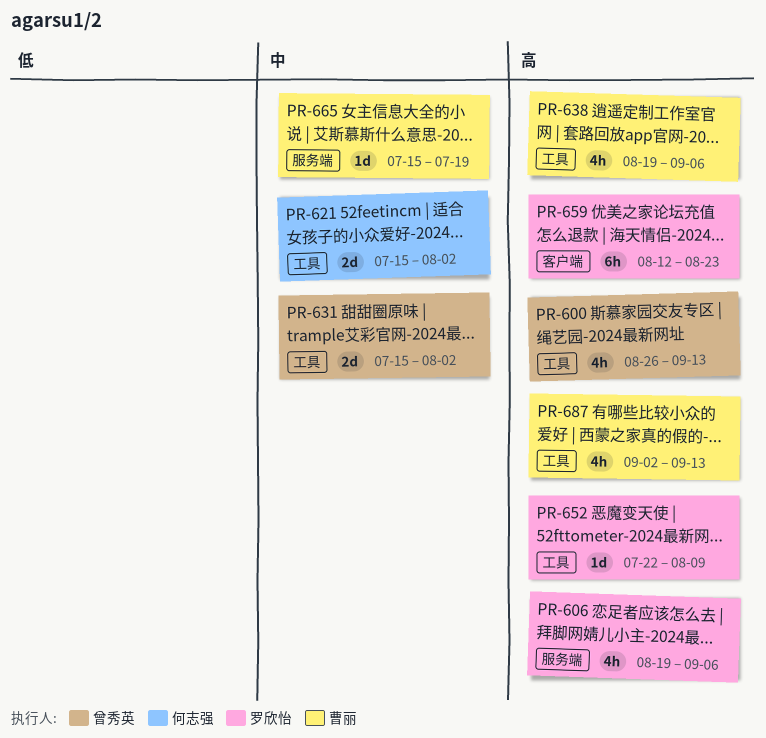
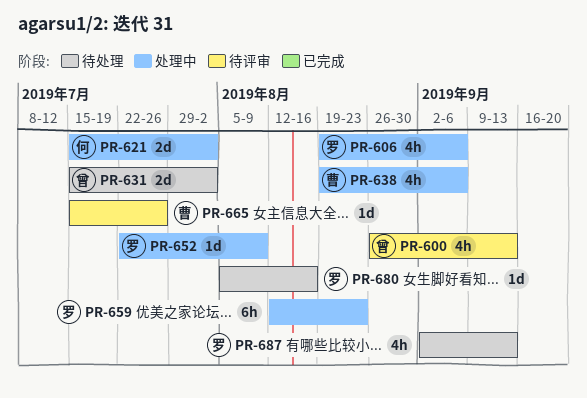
PR-665, due: Jul 19 -> Jul 26
PR-680: none -> present
PR-687, owner: 曹丽 -> 罗欣怡

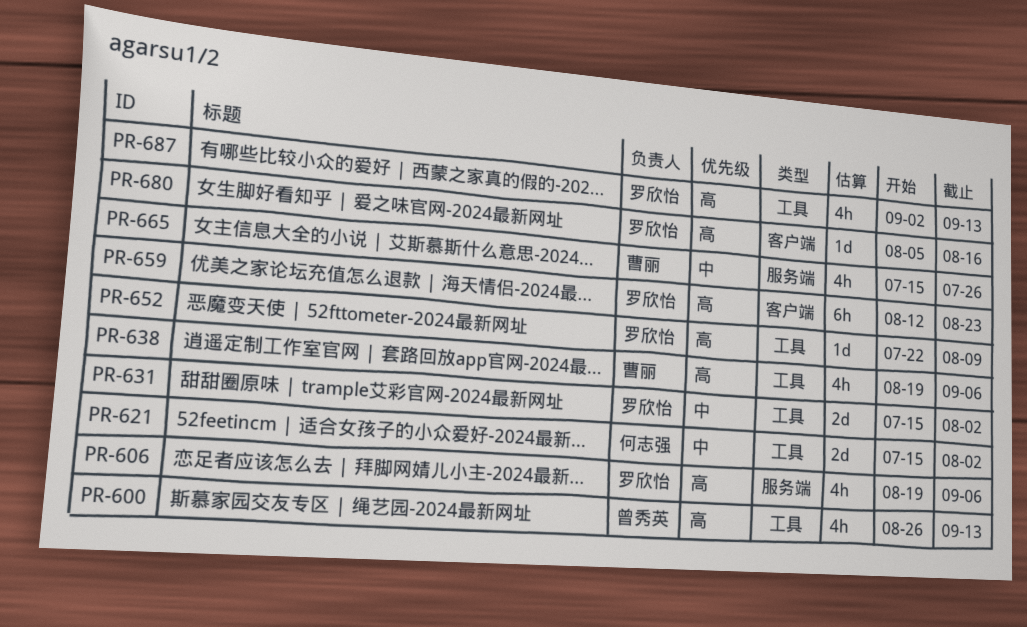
PR-631, owner: 曾秀英 -> 罗欣怡
PR-665, estimate: 1d -> 4h

